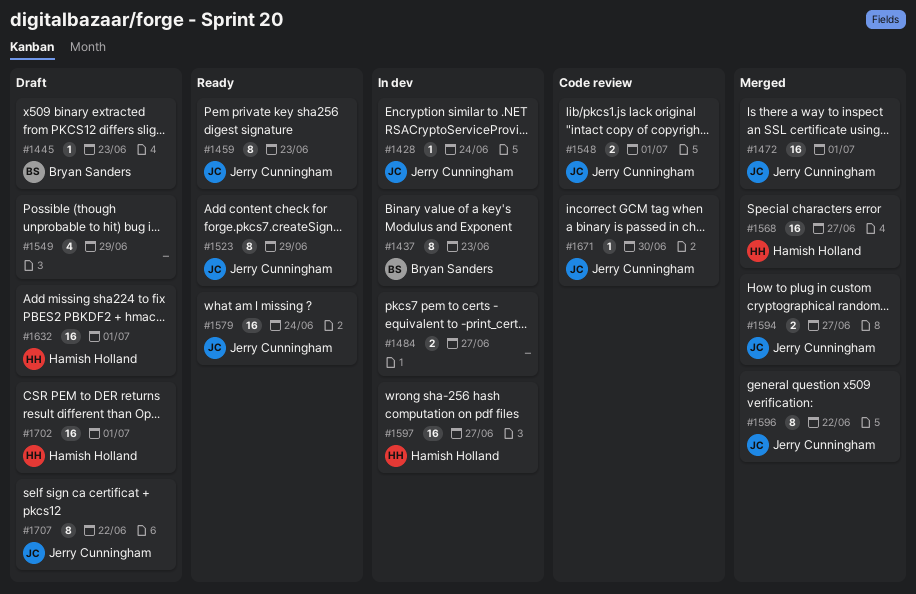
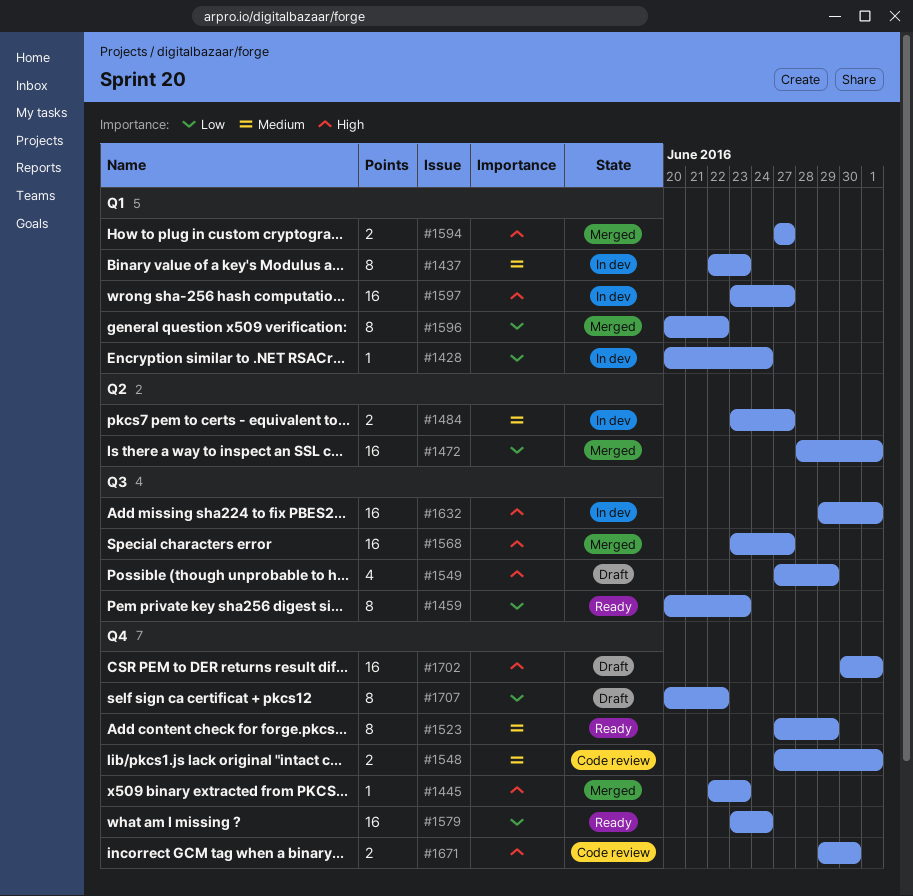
#1445, status: Draft -> Merged
#1632, status: Draft -> In dev
#1671, estimate: 1 -> 2

